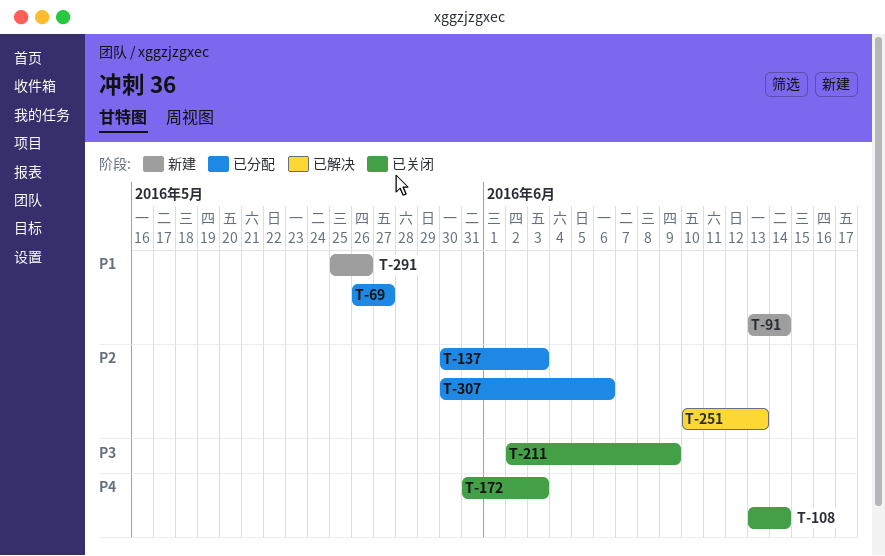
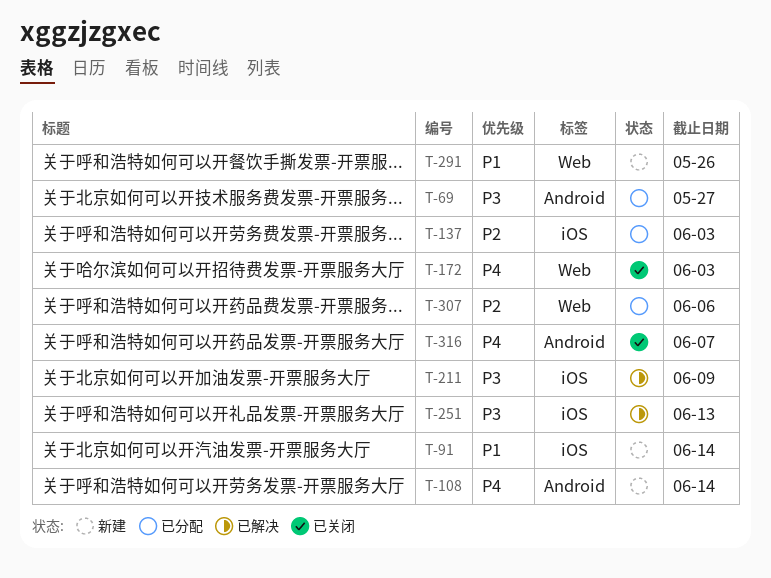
T-69, priority: P1 -> P3
T-108, status: 已关闭 -> 新建
T-211, status: 已关闭 -> 已解决
T-251, priority: P2 -> P3
T-316: none -> present

